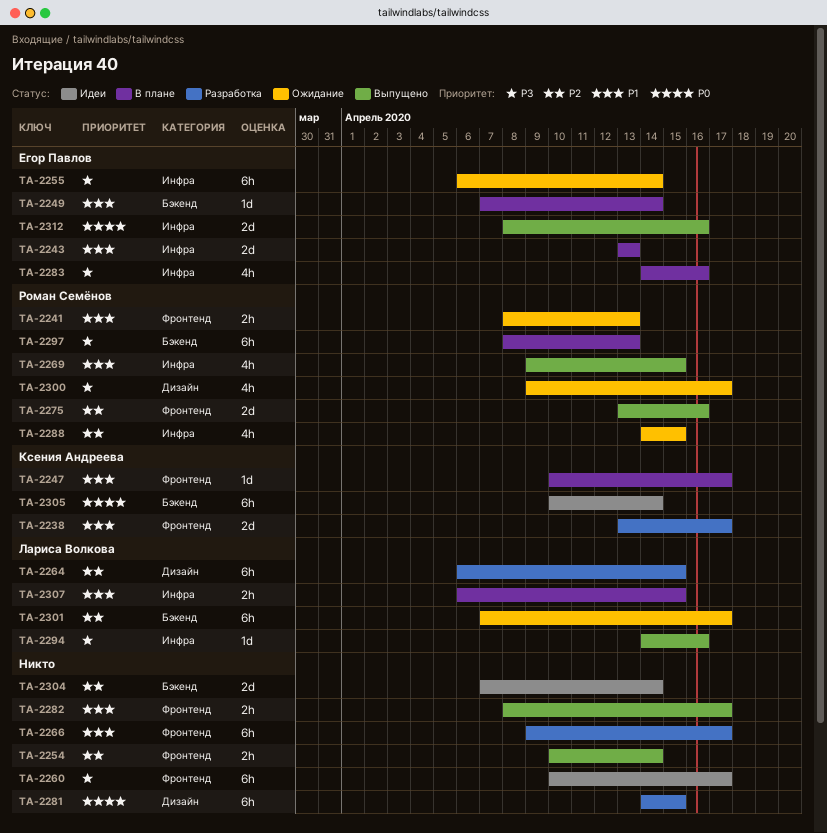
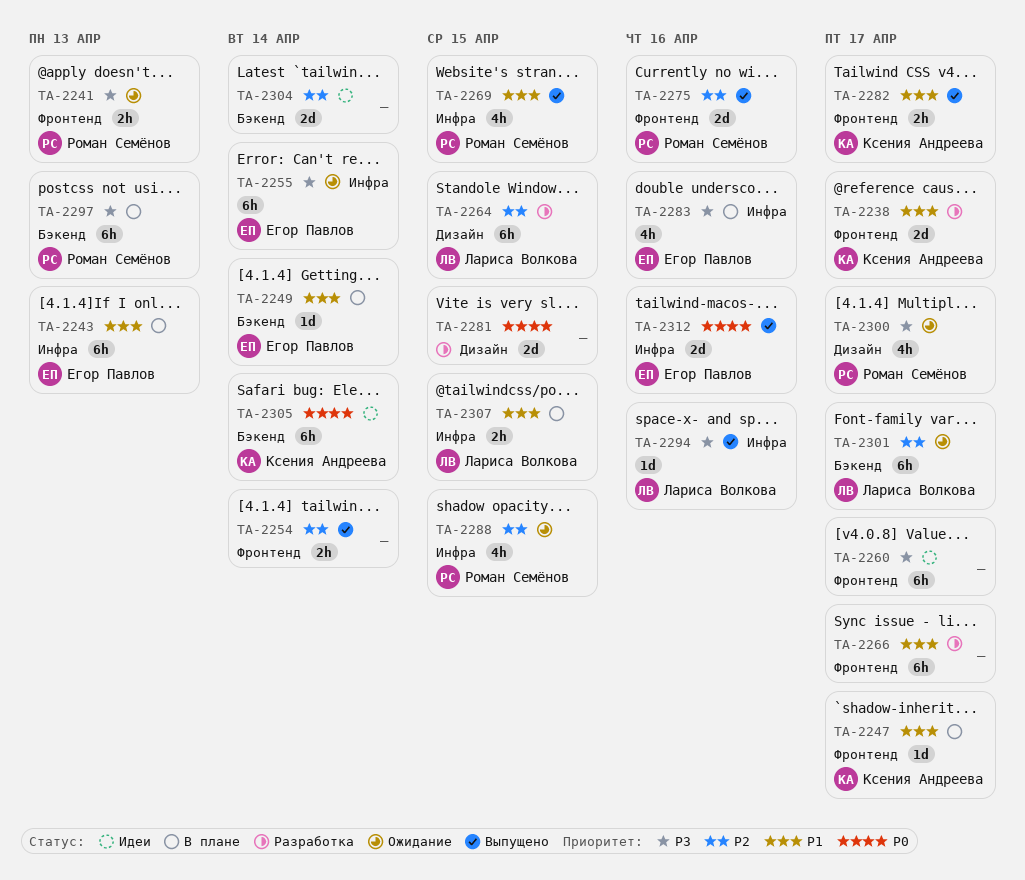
TA-2241, priority: P1 -> P3
TA-2243, estimate: 2d -> 6h
TA-2281, estimate: 6h -> 2d
TA-2282, owner: none -> Ксения Андреева

